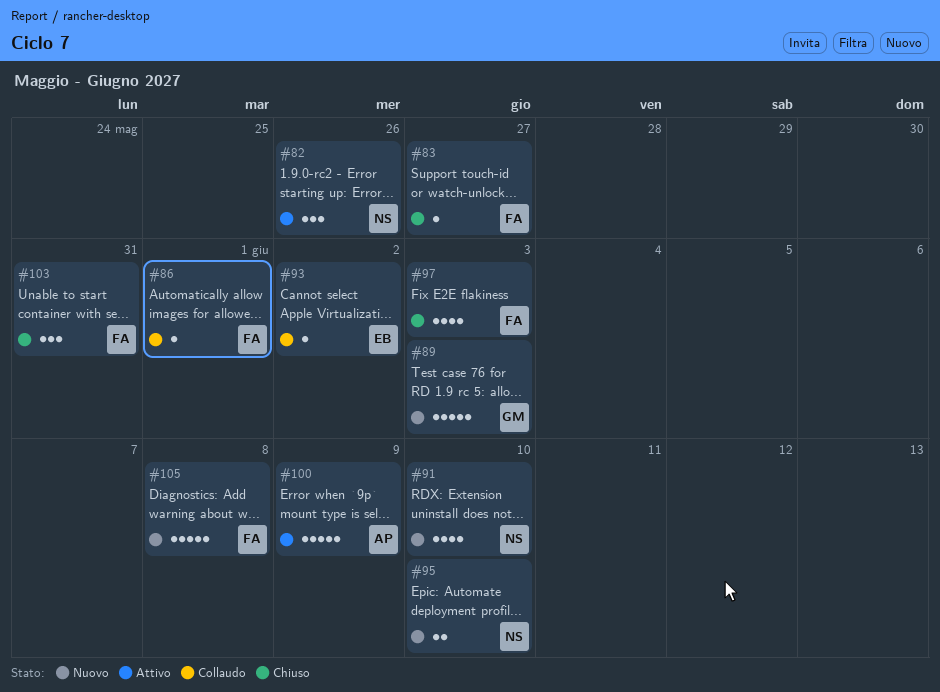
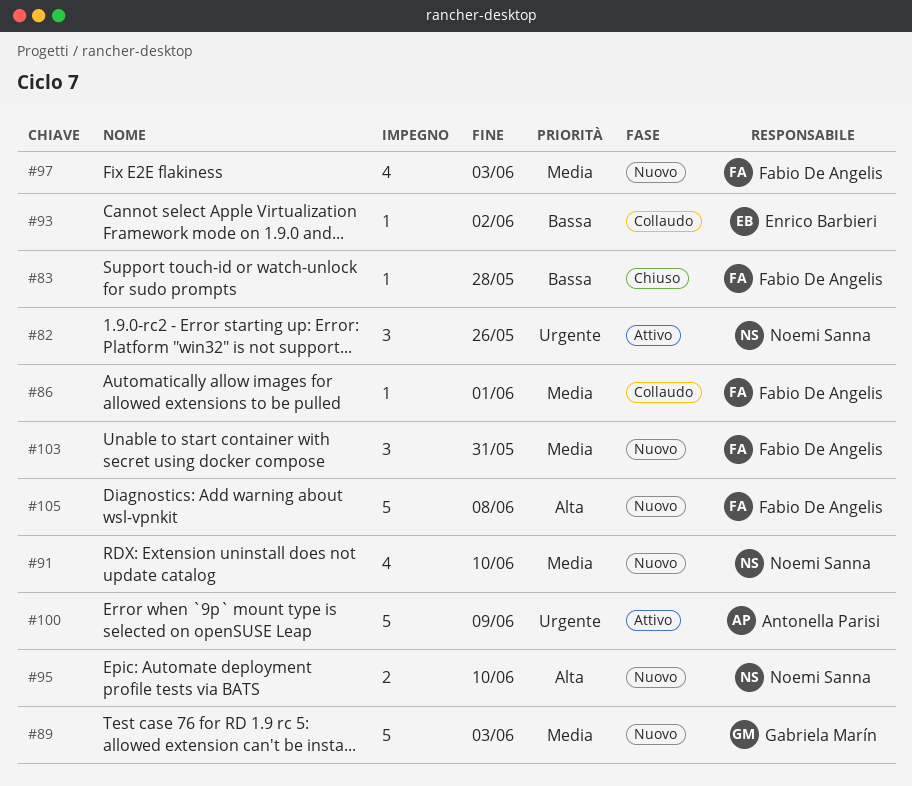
#83, due: May 27 -> May 28
#97, status: Chiuso -> Nuovo
#103, status: Chiuso -> Nuovo

